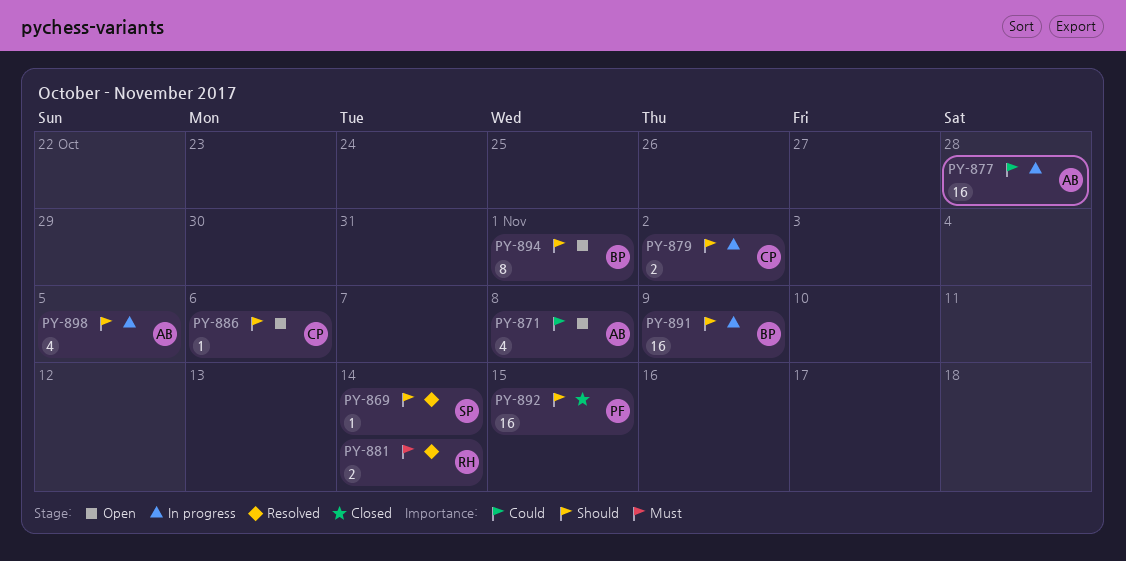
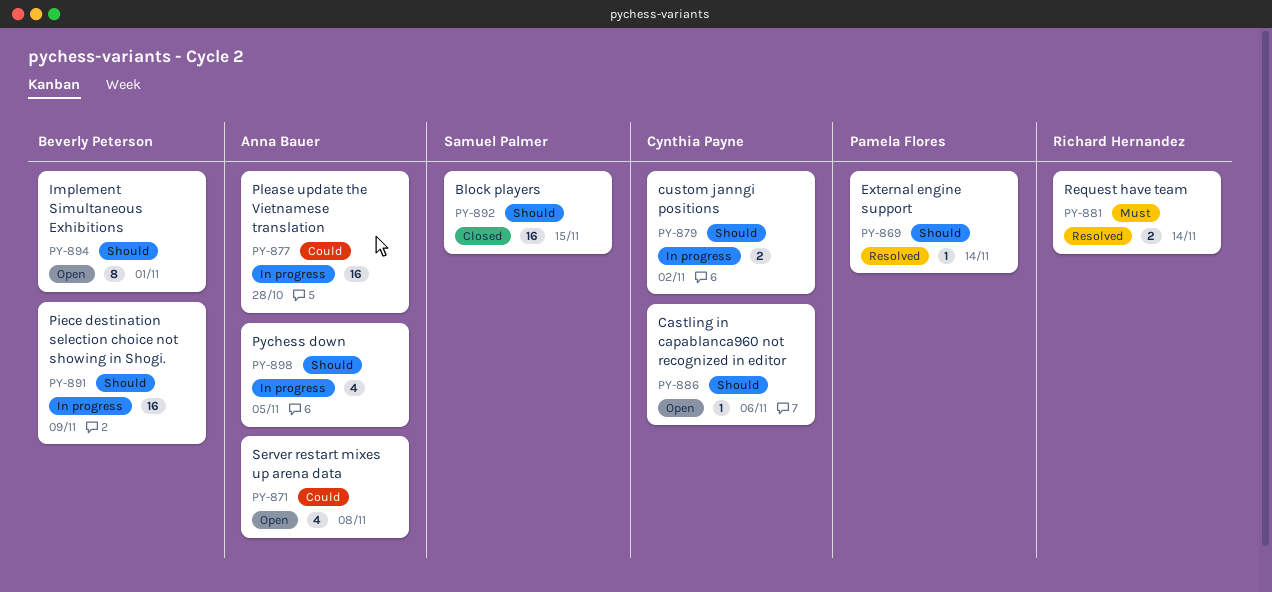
PY-869, owner: Samuel Palmer -> Pamela Flores
PY-892, owner: Pamela Flores -> Samuel Palmer

